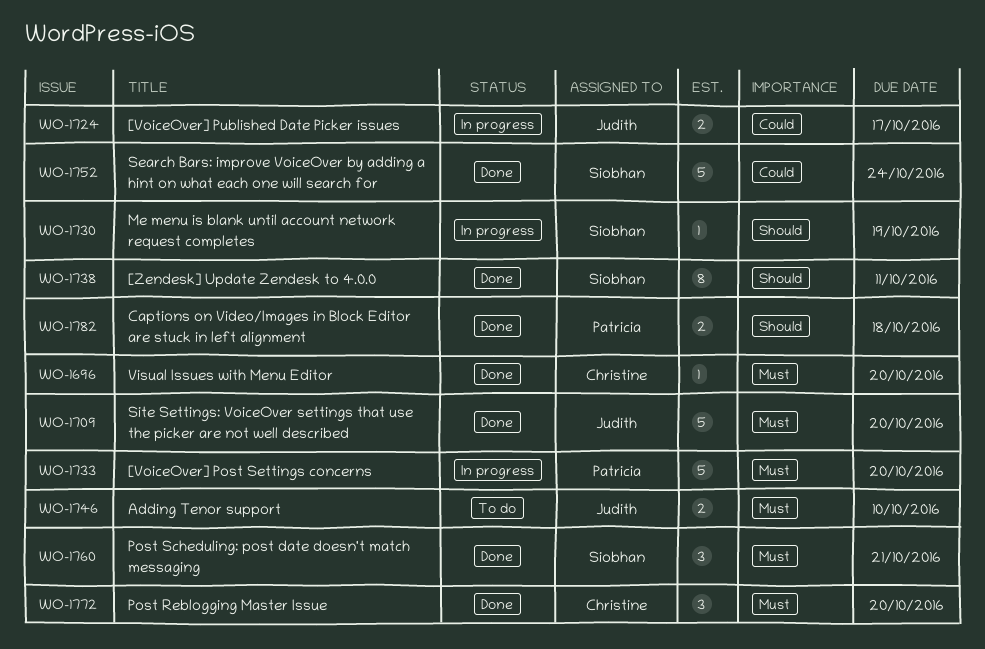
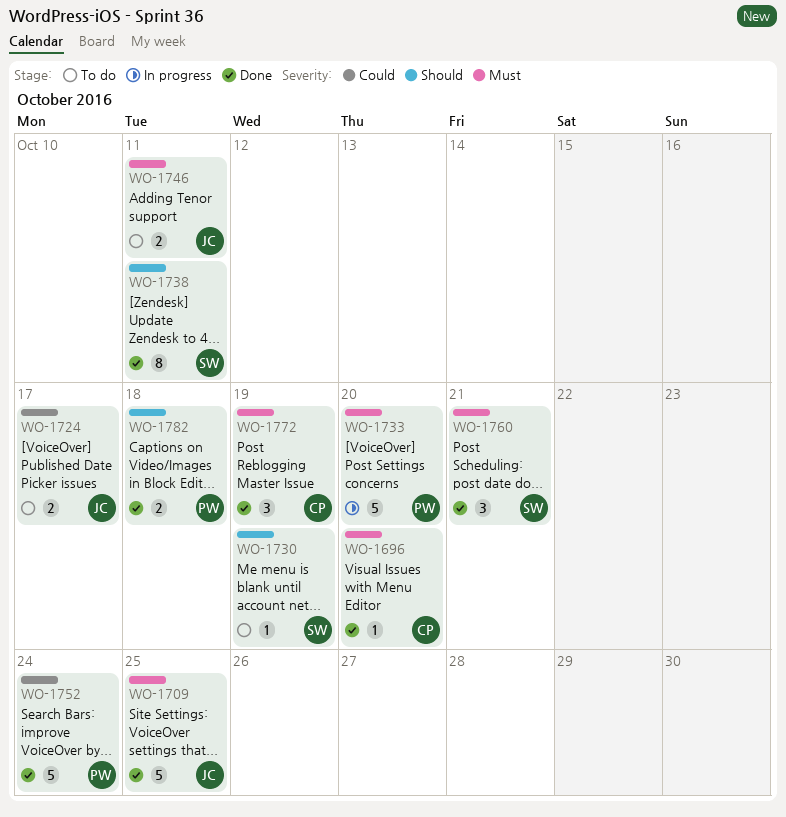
WO-1709, due: Oct 20 -> Oct 25
WO-1724, status: In progress -> To do
WO-1730, status: In progress -> To do
WO-1746, due: Oct 10 -> Oct 11
WO-1752, owner: Siobhan -> Patricia
WO-1772, due: Oct 20 -> Oct 19

